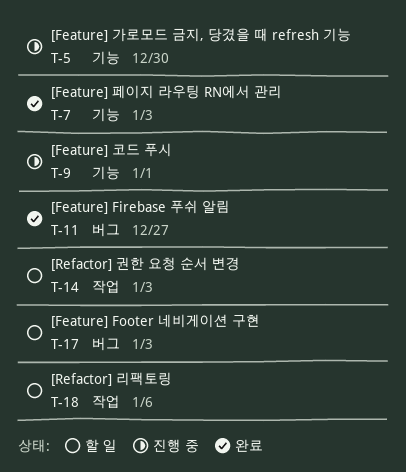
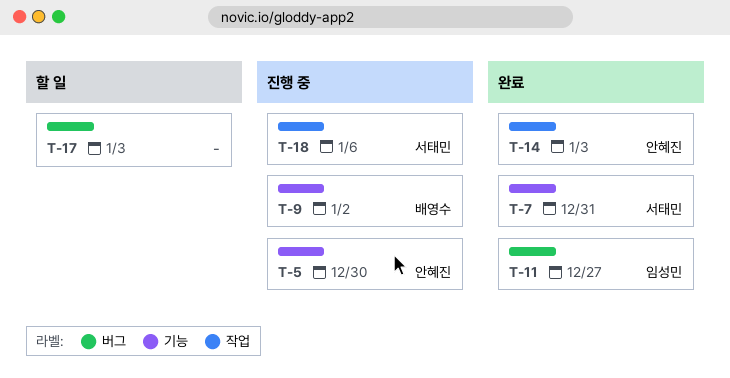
T-7, due: Jan 3 -> Dec 31
T-9, due: Jan 1 -> Jan 2
T-14, status: 할 일 -> 완료
T-18, status: 할 일 -> 진행 중

